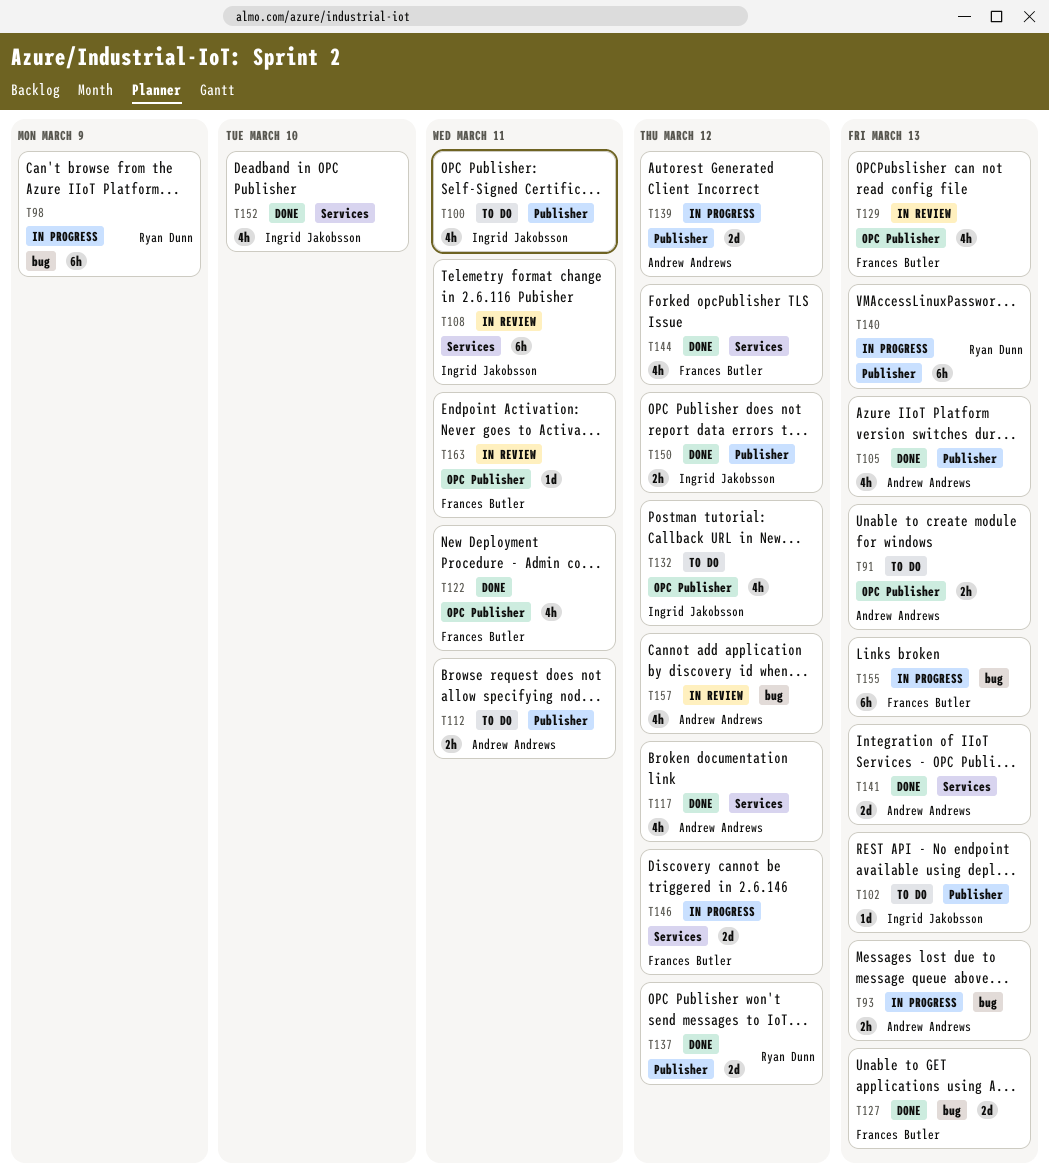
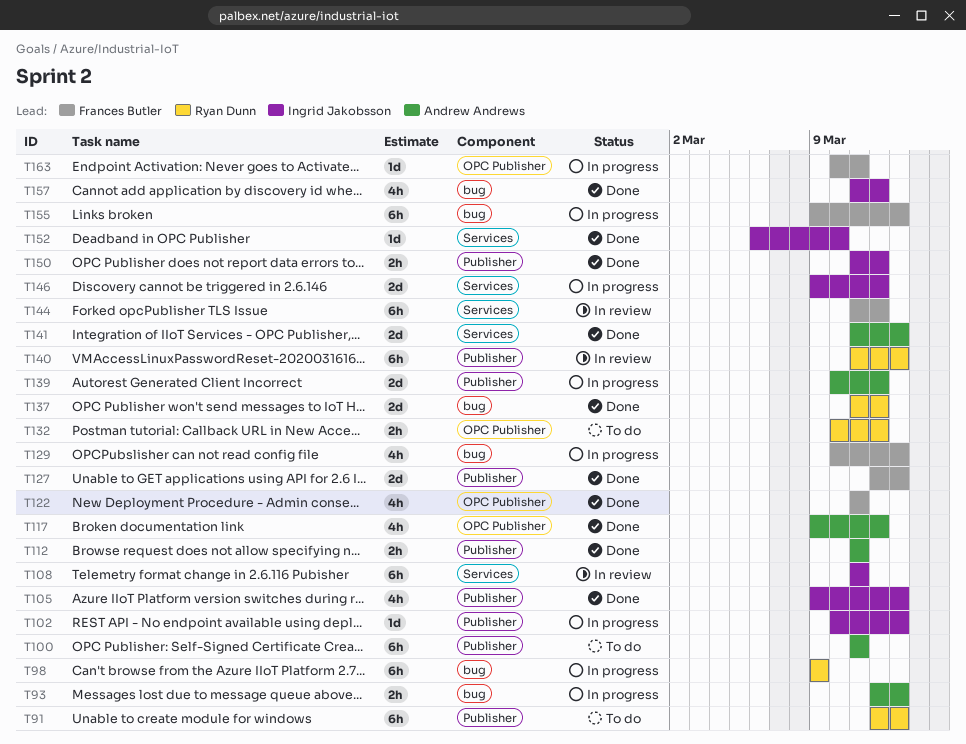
T91, owner: Andrew Andrews -> Ryan Dunn
T91, label: OPC Publisher -> Publisher
T91, estimate: 2h -> 6h
T100, owner: Ingrid Jakobsson -> Andrew Andrews
T100, estimate: 4h -> 6h
T102, status: To do -> In progress
T105, owner: Andrew Andrews -> Ingrid Jakobsson
T112, status: To do -> Done
T117, label: Services -> OPC Publisher
T127, label: bug -> Publisher
T129, status: In review -> In progress
T129, label: OPC Publisher -> bug
T132, owner: Ingrid Jakobsson -> Ryan Dunn
T132, estimate: 4h -> 2h
T137, label: Publisher -> bug
T140, status: In progress -> In review
T144, status: Done -> In review
T144, estimate: 4h -> 6h
T146, owner: Frances Butler -> Ingrid Jakobsson
T152, estimate: 4h -> 1d
T157, status: In review -> Done
T157, owner: Andrew Andrews -> Ingrid Jakobsson
T163, status: In review -> In progress

